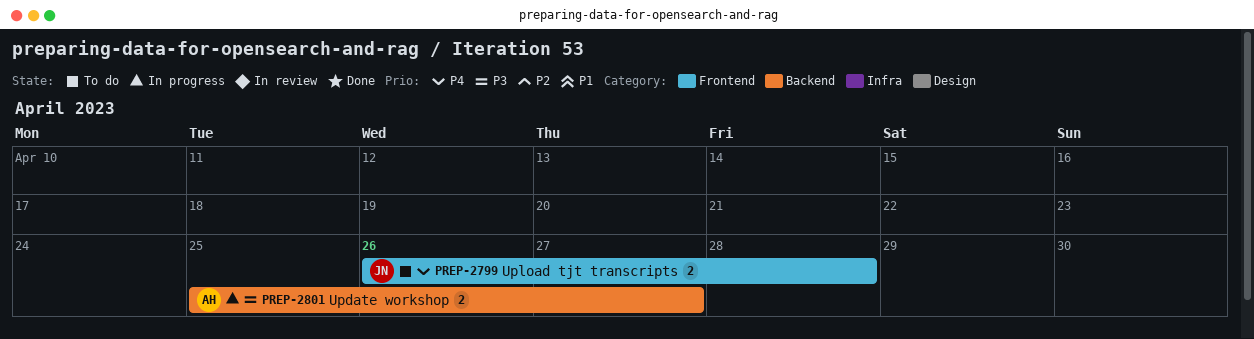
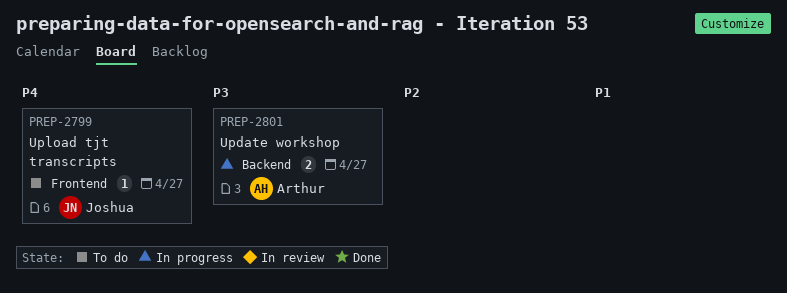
PREP-2799, estimate: 2 -> 1
PREP-2799, due: Apr 28 -> Apr 27

